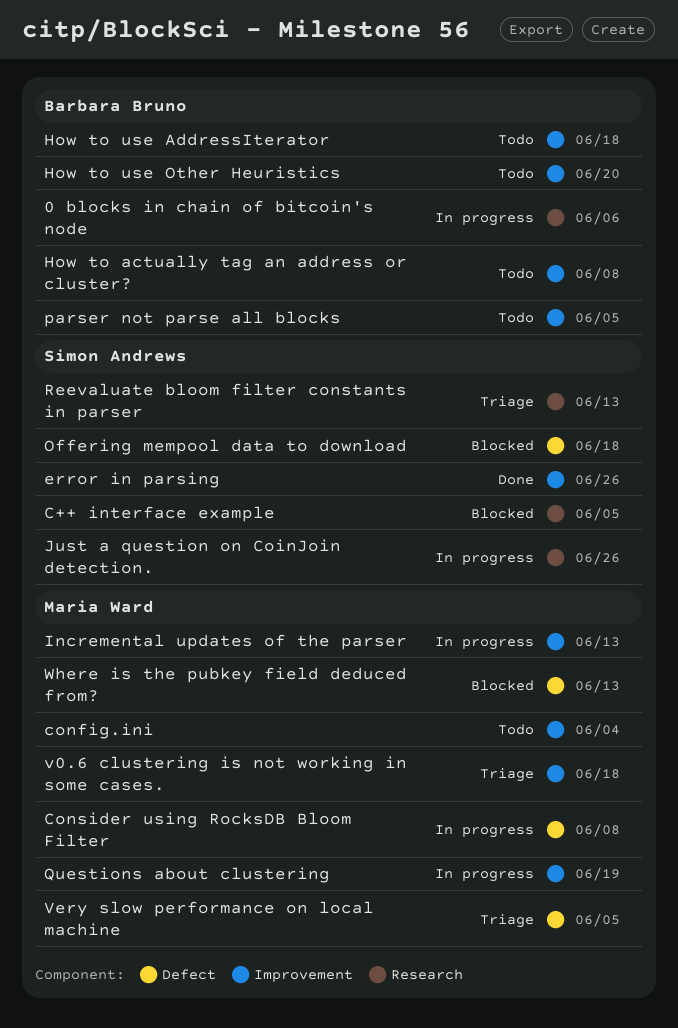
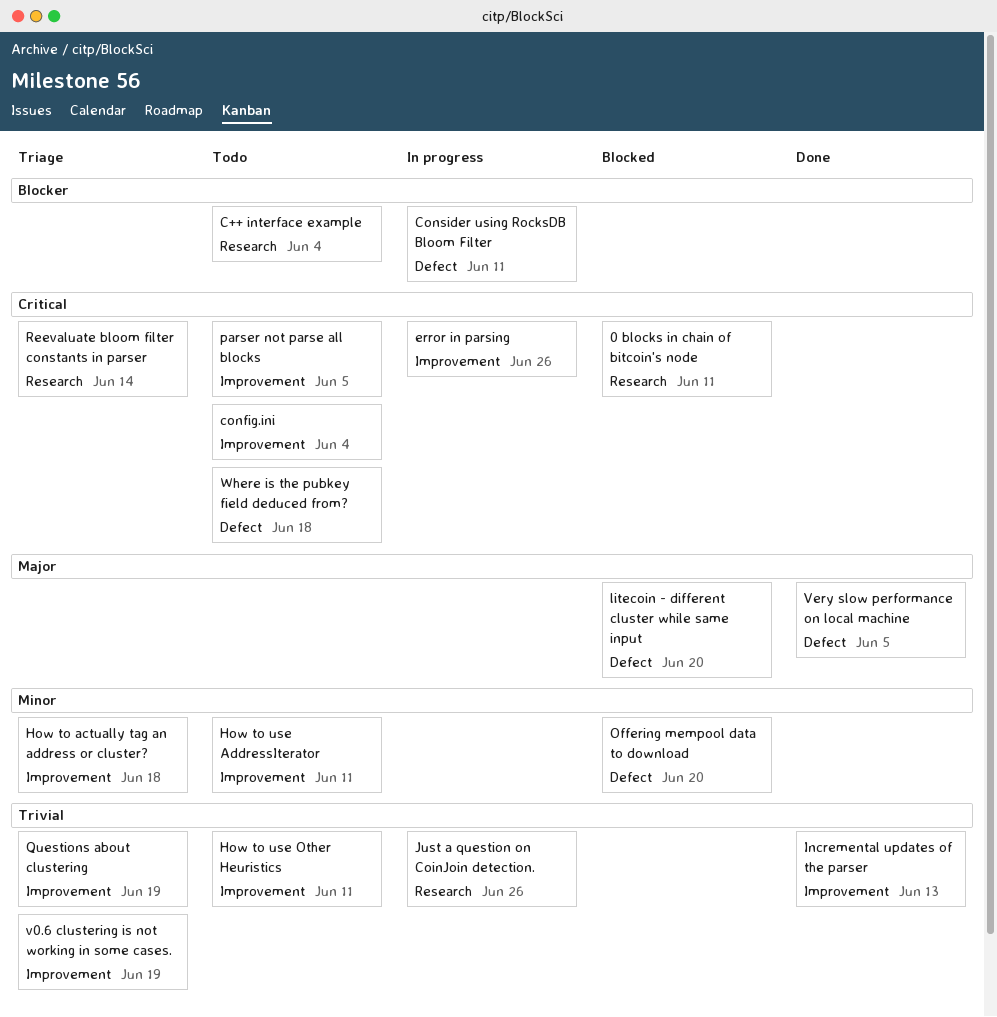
0 blocks in chain of bitcoin's node, status: In progress -> Blocked
0 blocks in chain of bitcoin's node, due: Jun 6 -> Jun 11
C++ interface example, status: Blocked -> Todo
C++ interface example, due: Jun 5 -> Jun 4
Consider using RocksDB Bloom Filter, due: Jun 8 -> Jun 11
error in parsing, status: Done -> In progress
How to actually tag an address or cluster?, status: Todo -> Triage
How to actually tag an address or cluster?, due: Jun 8 -> Jun 18
How to use AddressIterator, due: Jun 18 -> Jun 11
How to use Other Heuristics, due: Jun 20 -> Jun 11
Incremental updates of the parser, status: In progress -> Done
litecoin - different cluster while same input: none -> present
Offering mempool data to download, due: Jun 18 -> Jun 20
Questions about clustering, status: In progress -> Triage
Reevaluate bloom filter constants in parser, due: Jun 13 -> Jun 14
v0.6 clustering is not working in some cases., due: Jun 18 -> Jun 19
Very slow performance on local machine, status: Triage -> Done
Where is the pubkey field deduced from?, status: Blocked -> Todo
Where is the pubkey field deduced from?, due: Jun 13 -> Jun 18

